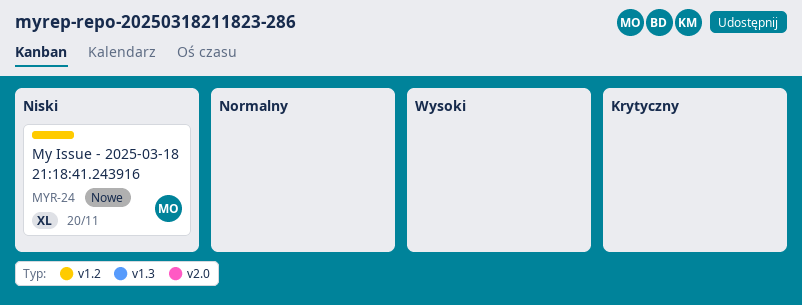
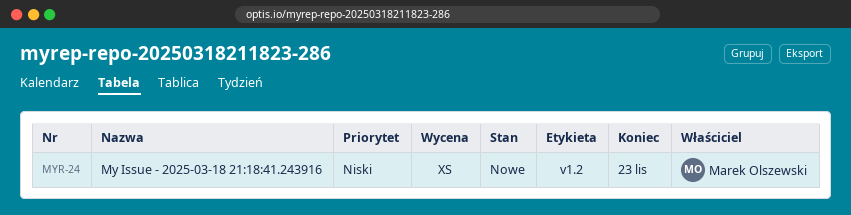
MYR-24, estimate: XL -> XS
MYR-24, due: Nov 20 -> Nov 23

